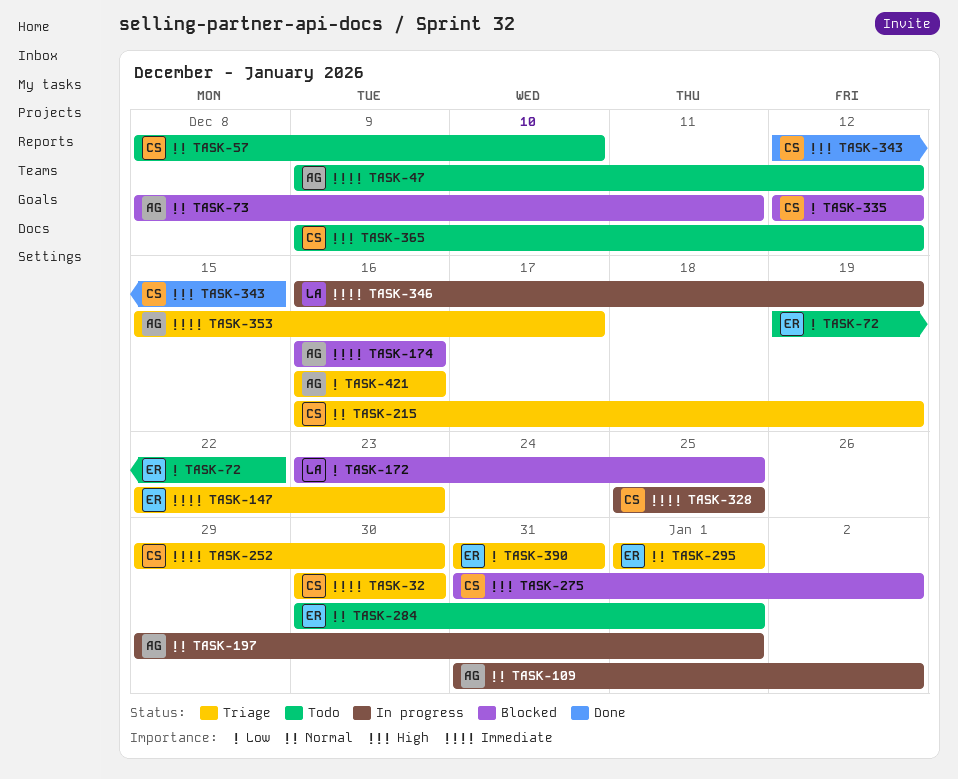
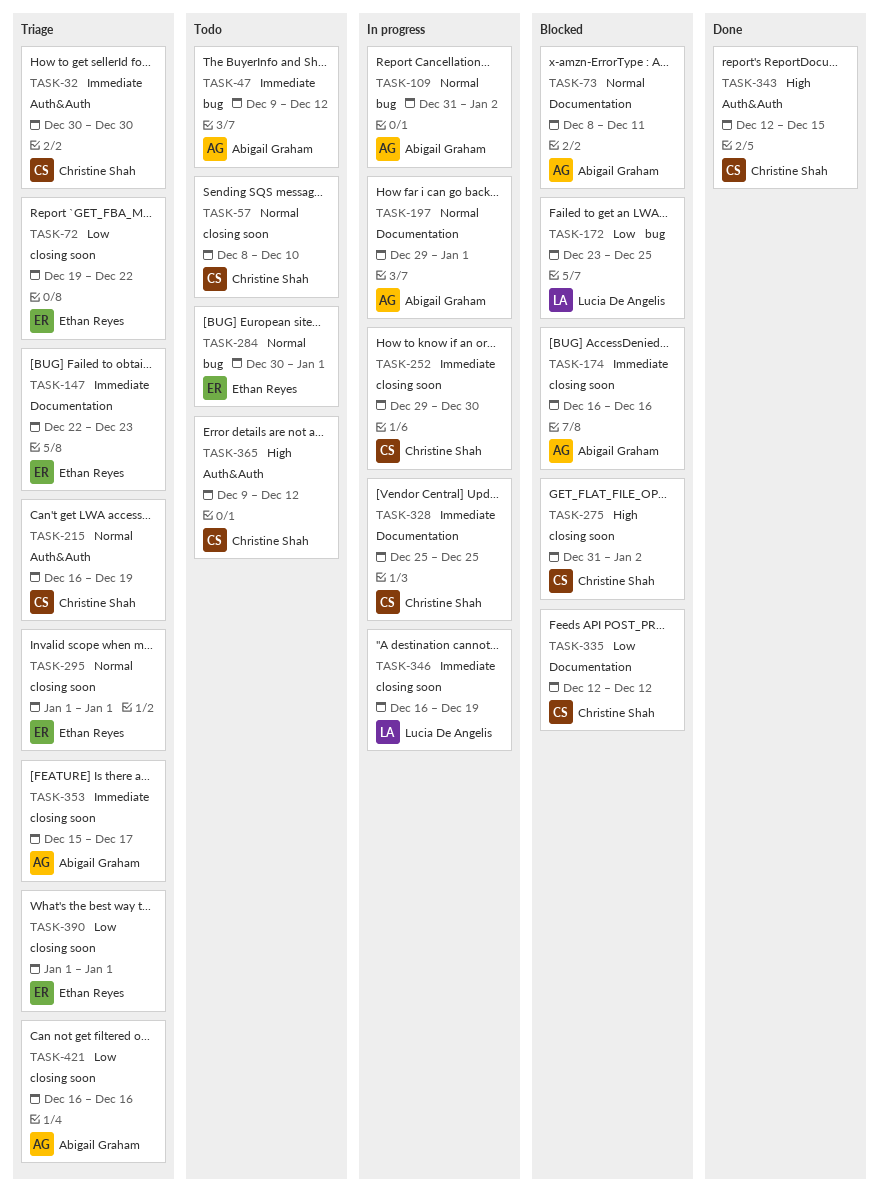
TASK-72, status: Todo -> Triage
TASK-252, status: Triage -> In progress
TASK-390, start: Dec 31 -> Jan 1
TASK-390, due: Dec 31 -> Jan 1

